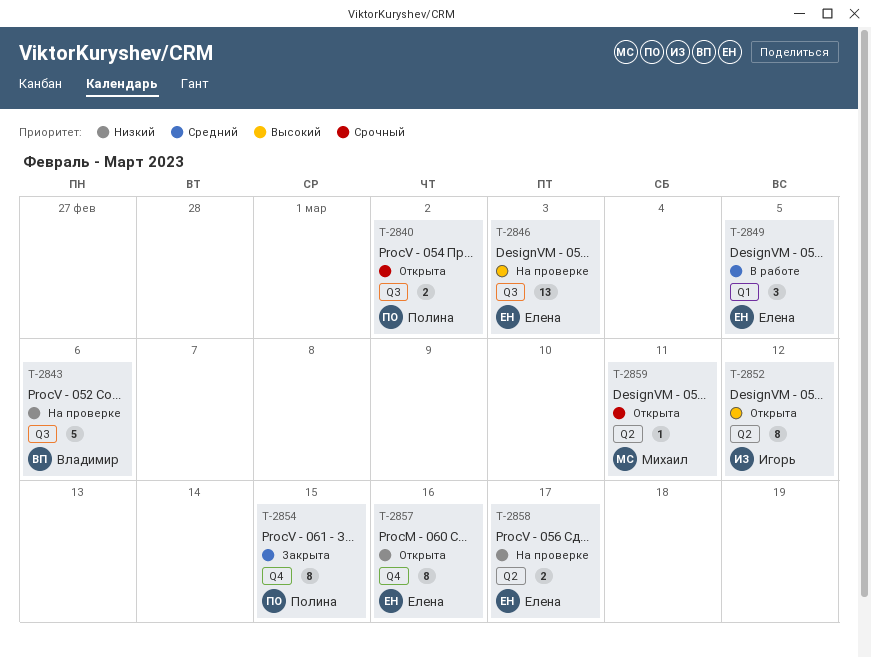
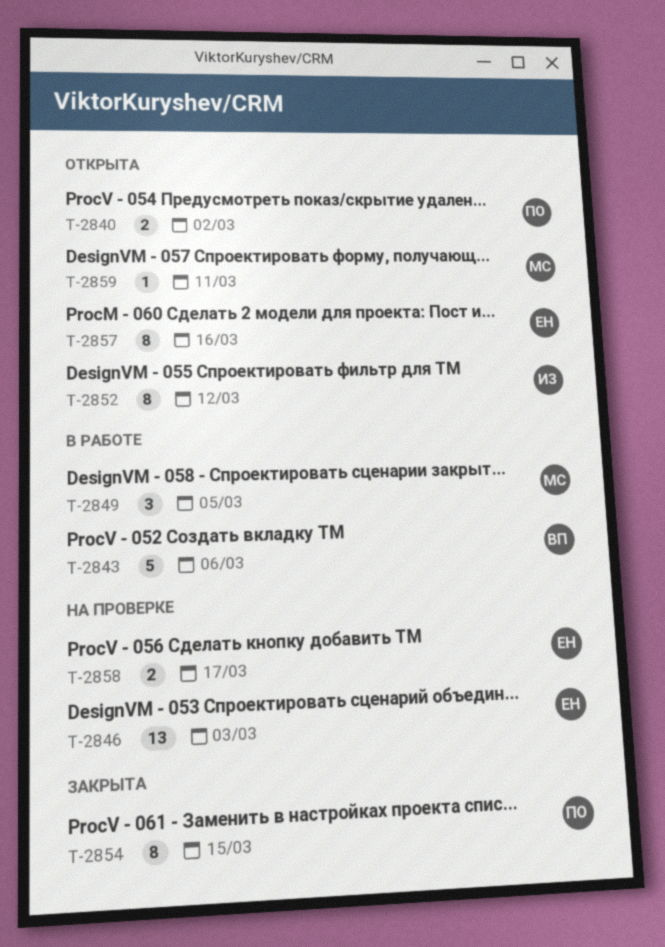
T-2843, status: На проверке -> В работе
T-2849, owner: Елена -> Михаил

